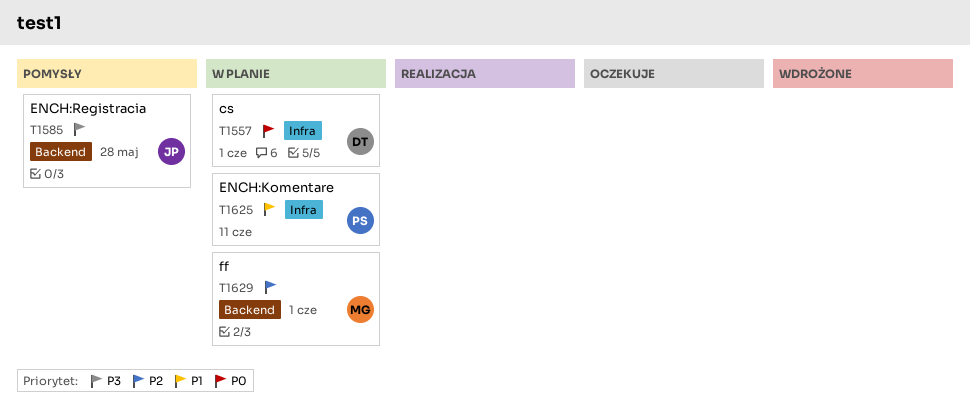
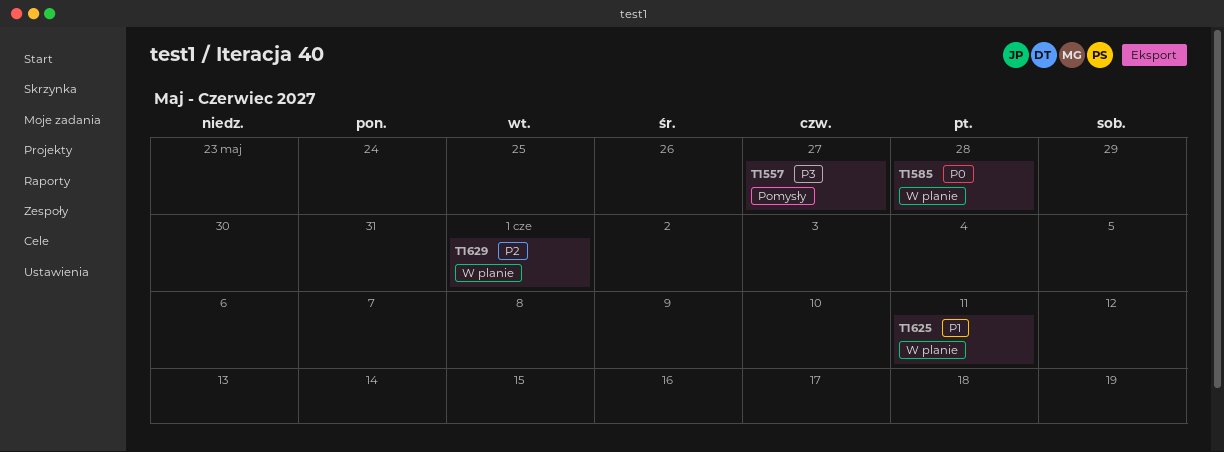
T1557, status: W planie -> Pomysły
T1557, priority: P0 -> P3
T1557, due: Jun 1 -> May 27
T1585, status: Pomysły -> W planie
T1585, priority: P3 -> P0

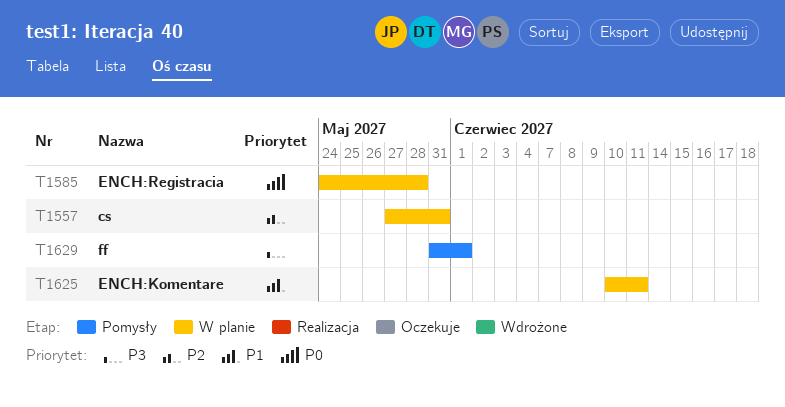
T1557, status: Pomysły -> W planie
T1557, priority: P3 -> P2
T1557, due: May 27 -> May 31
T1629, status: W planie -> Pomysły
T1629, priority: P2 -> P3

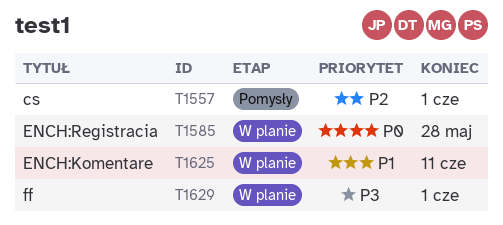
T1557, status: W planie -> Pomysły
T1557, due: May 31 -> Jun 1
T1629, status: Pomysły -> W planie

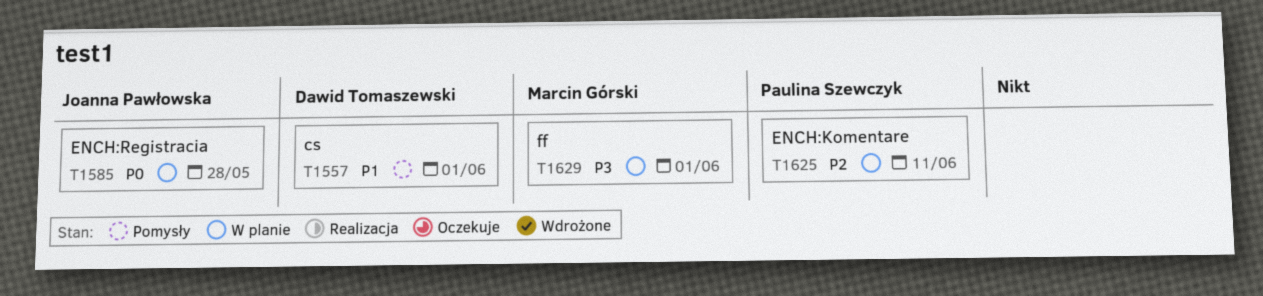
T1557, priority: P2 -> P1
T1625, priority: P1 -> P2

